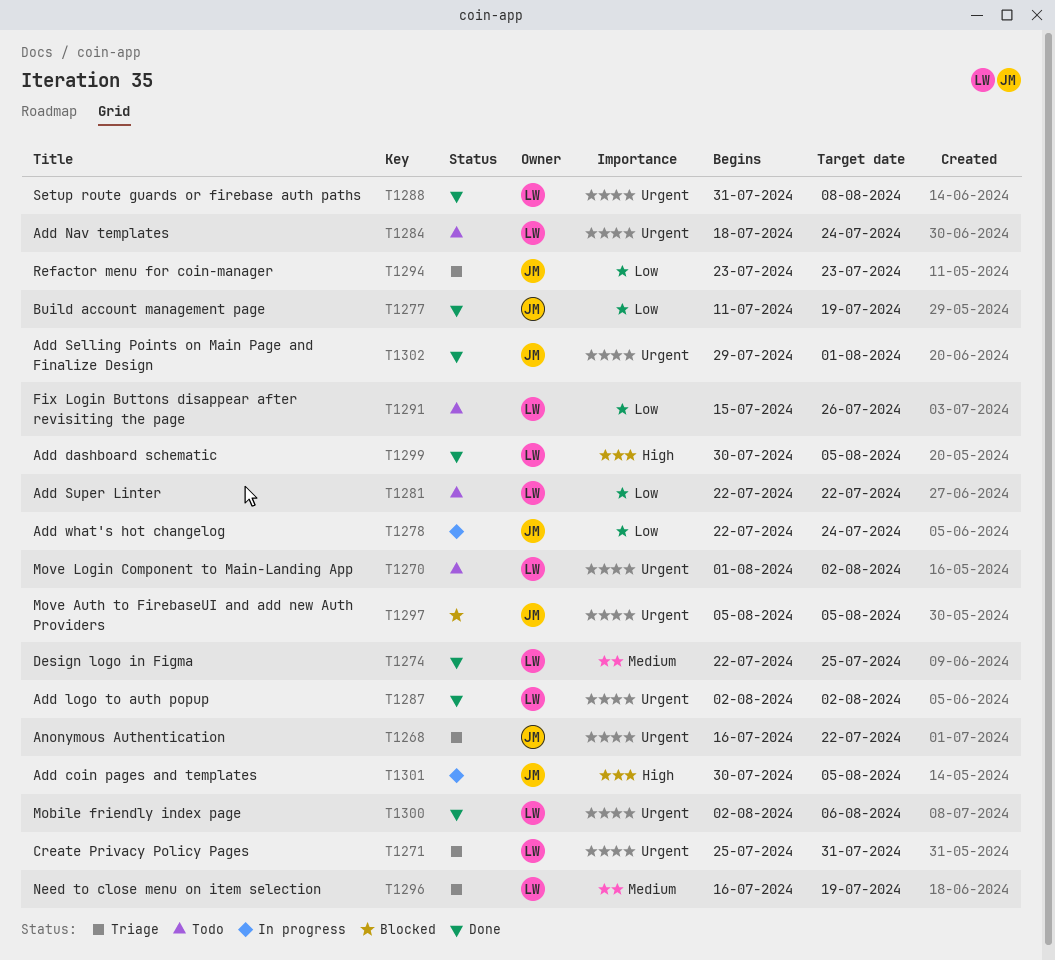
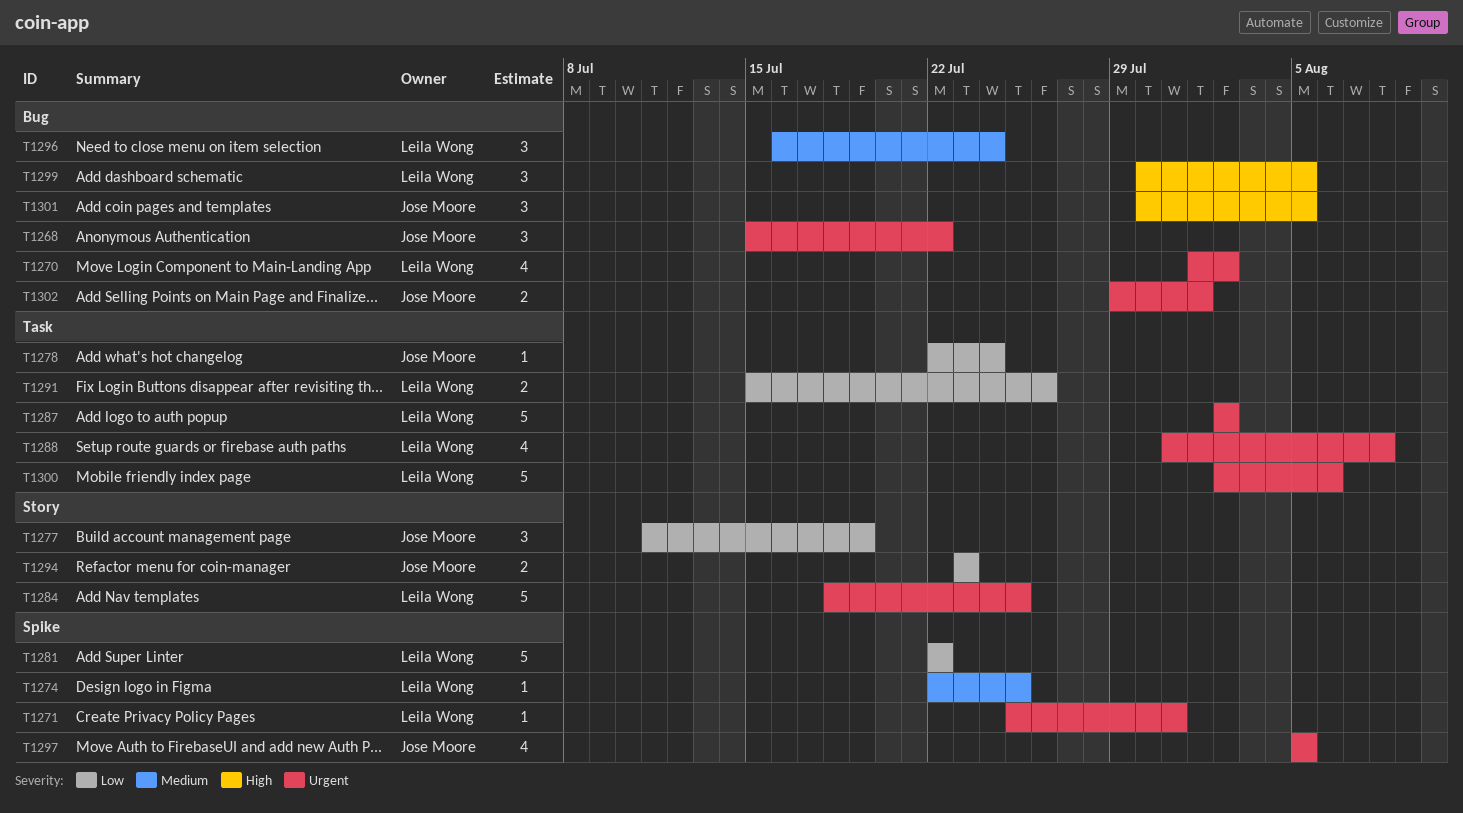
T1268, start: Jul 16 -> Jul 15
T1284, due: Jul 24 -> Jul 25
T1296, due: Jul 19 -> Jul 24

